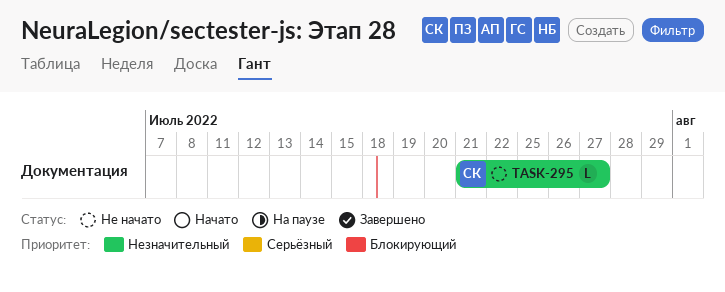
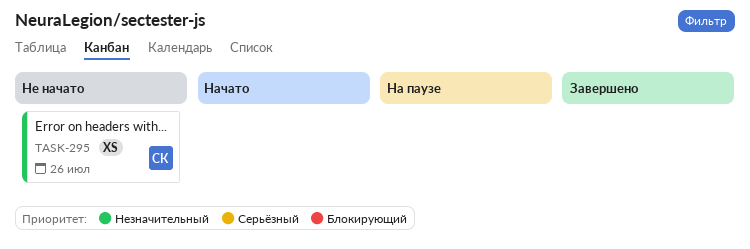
TASK-295, estimate: L -> XS
TASK-295, due: Jul 27 -> Jul 26

